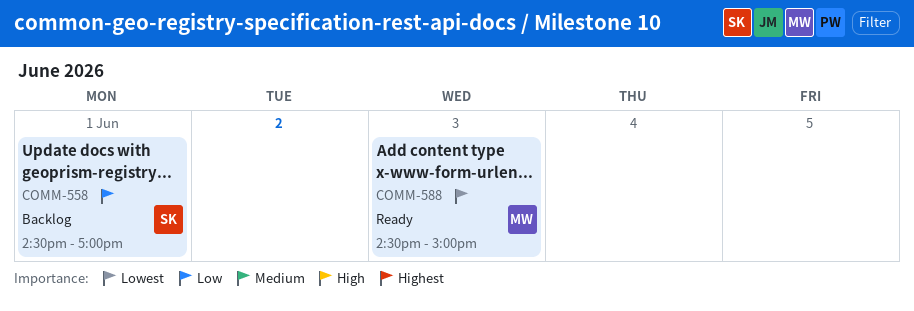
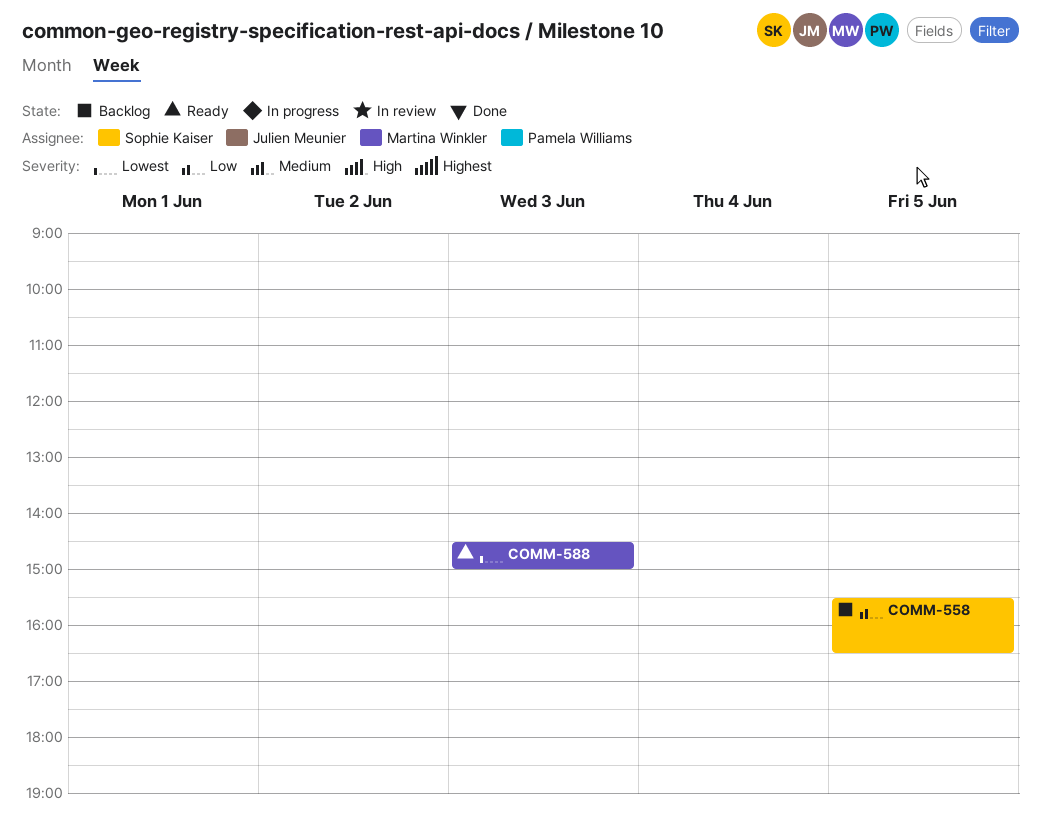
COMM-558, day: Jun 1 -> Jun 5
COMM-558, begins: 14:30 -> 15:30
COMM-558, ends: 17:00 -> 16:30

